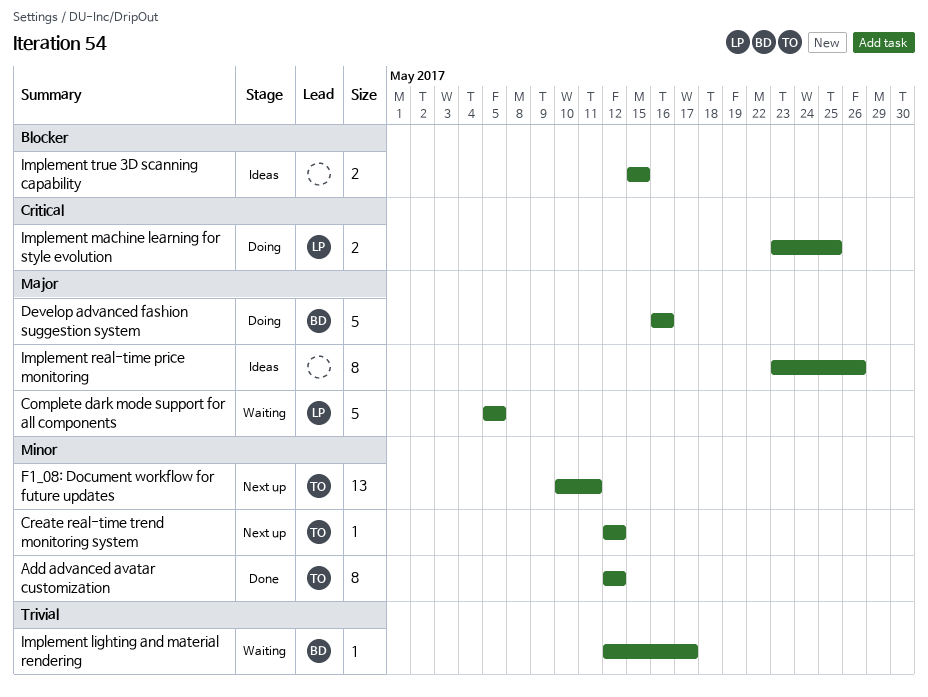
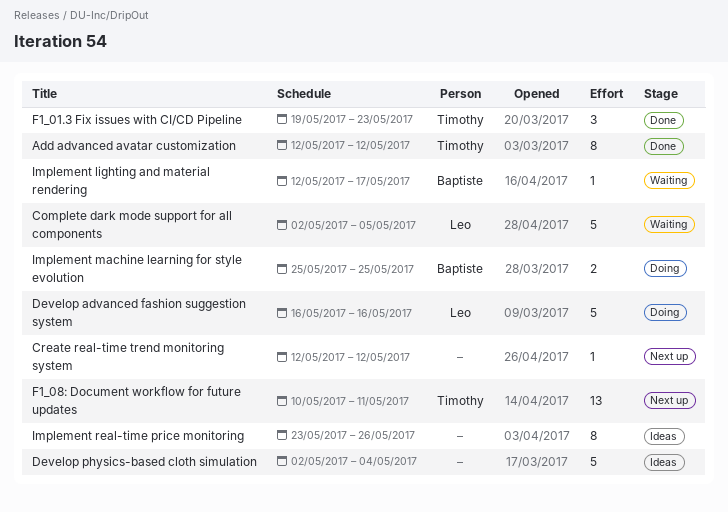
Complete dark mode support for all components, start: May 5 -> May 2
Create real-time trend monitoring system, owner: Timothy -> none
Develop advanced fashion suggestion system, owner: Baptiste -> Leo
Develop physics-based cloth simulation: none -> present
F1_01.3 Fix issues with CI/CD Pipeline: none -> present
Implement machine learning for style evolution, owner: Leo -> Baptiste
Implement machine learning for style evolution, start: May 23 -> May 25
Implement true 3D scanning capability: present -> none

